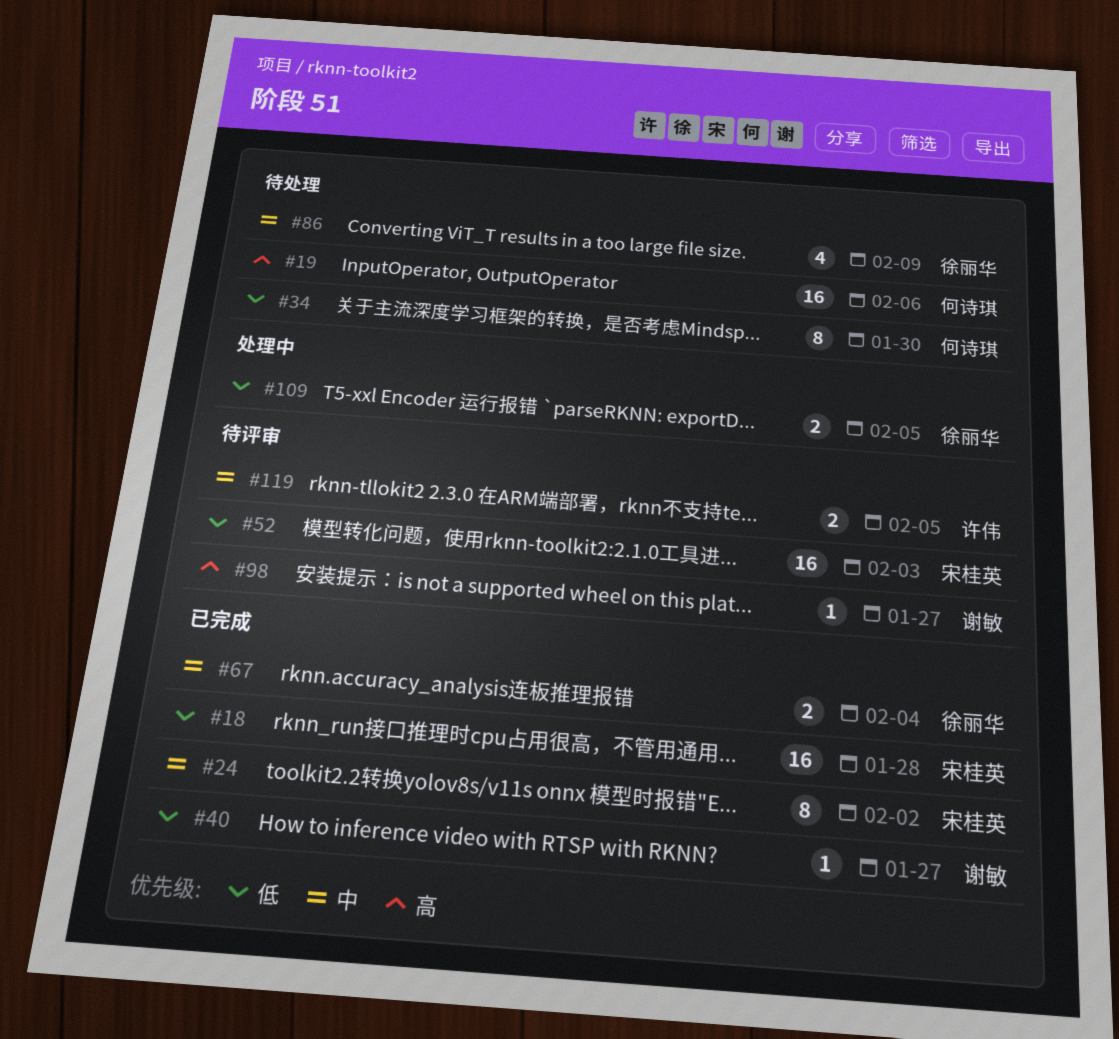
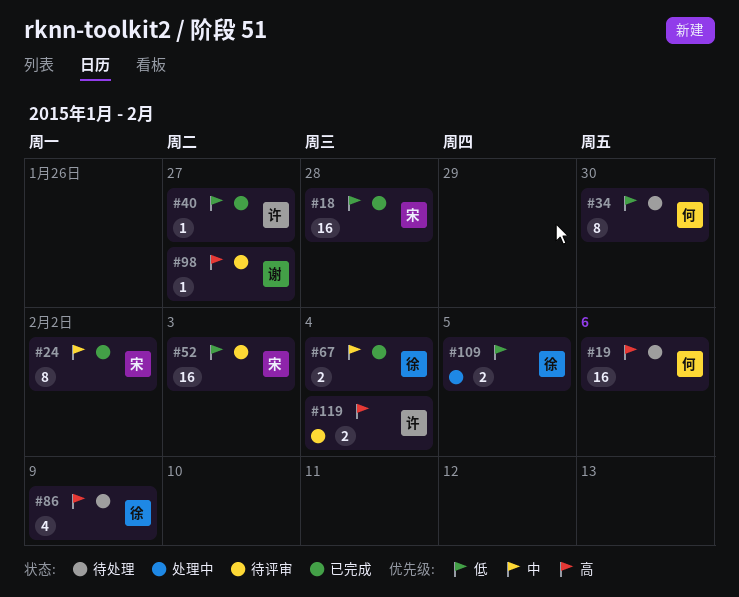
#40, owner: 谢敏 -> 许伟
#86, priority: 中 -> 高
#119, priority: 中 -> 高
#119, due: Feb 5 -> Feb 4

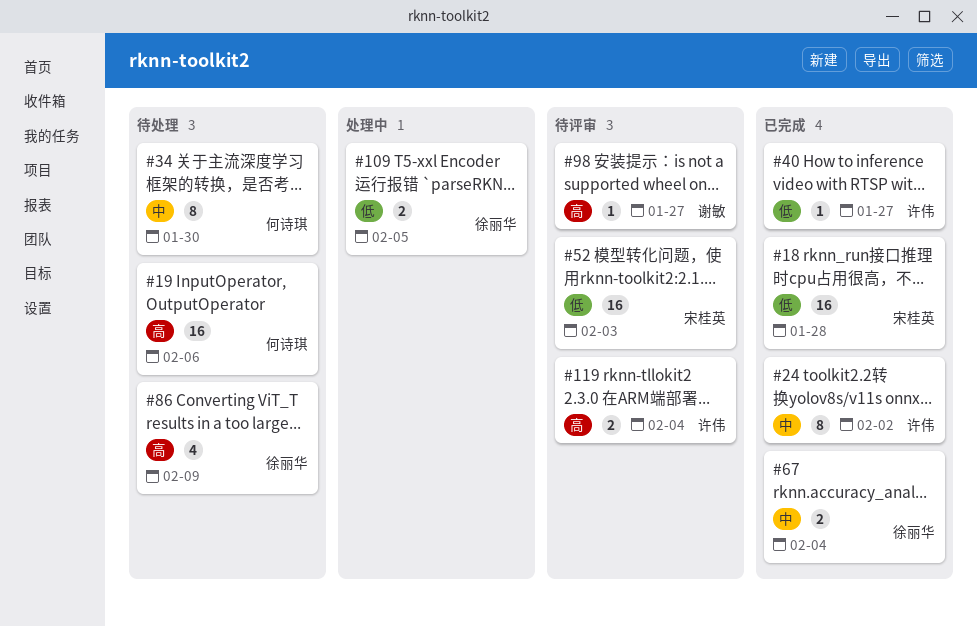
#24, owner: 宋桂英 -> 许伟
#34, priority: 低 -> 中

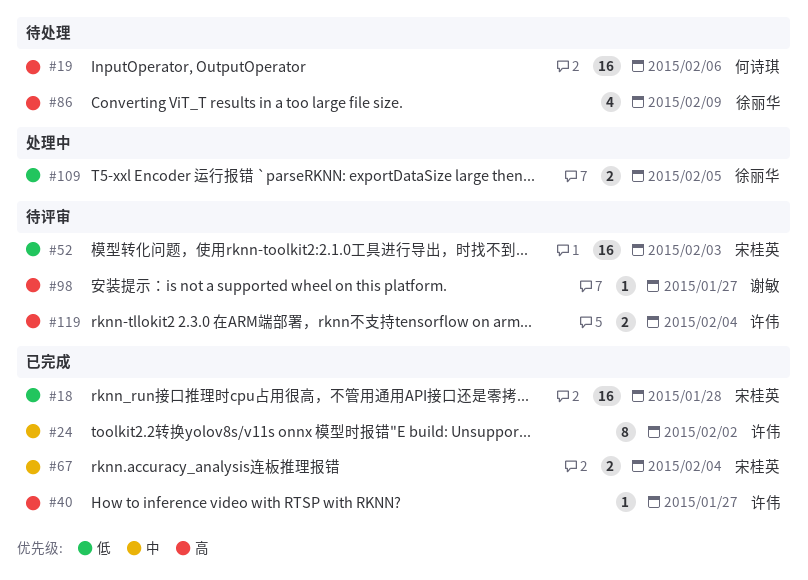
#34: present -> none
#40, priority: 低 -> 高
#67, owner: 徐丽华 -> 宋桂英

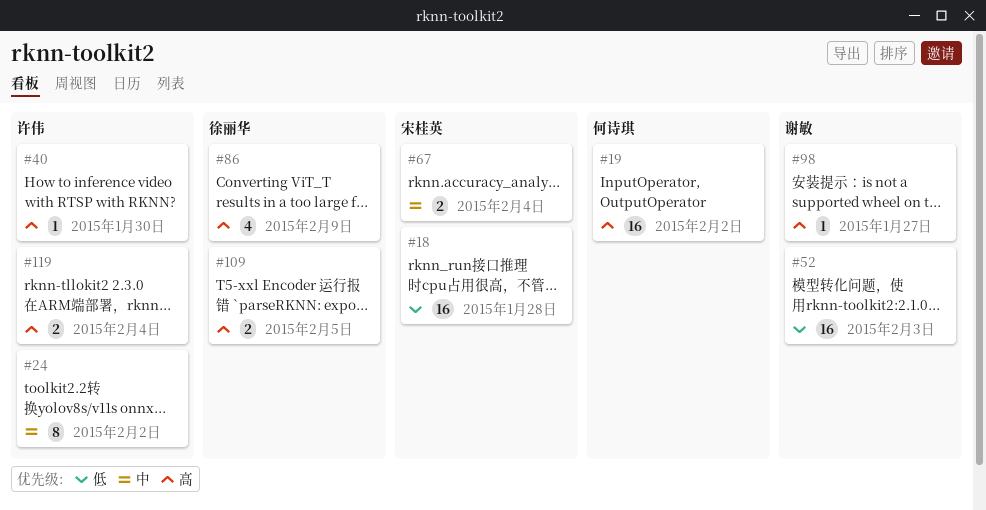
#19, due: Feb 6 -> Feb 2
#40, due: Jan 27 -> Jan 30
#52, owner: 宋桂英 -> 谢敏
#109, priority: 低 -> 高

